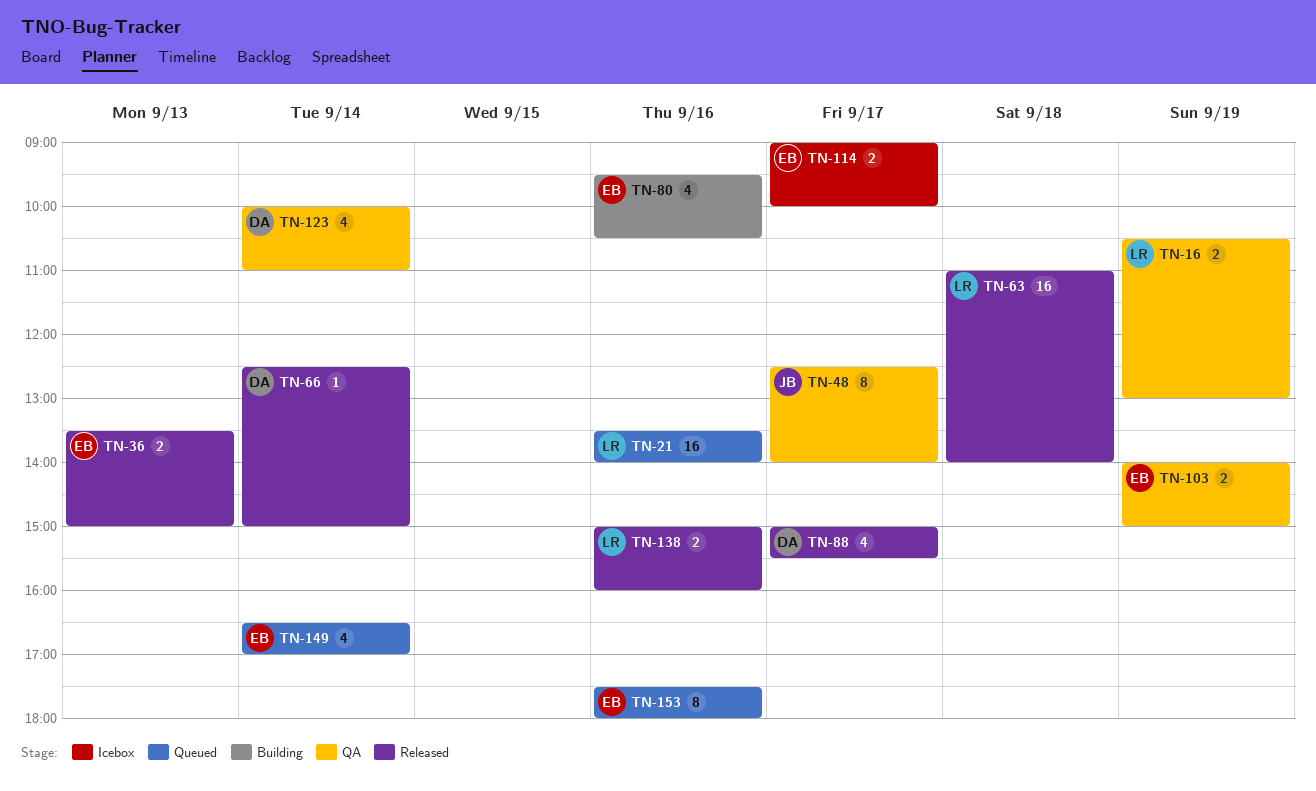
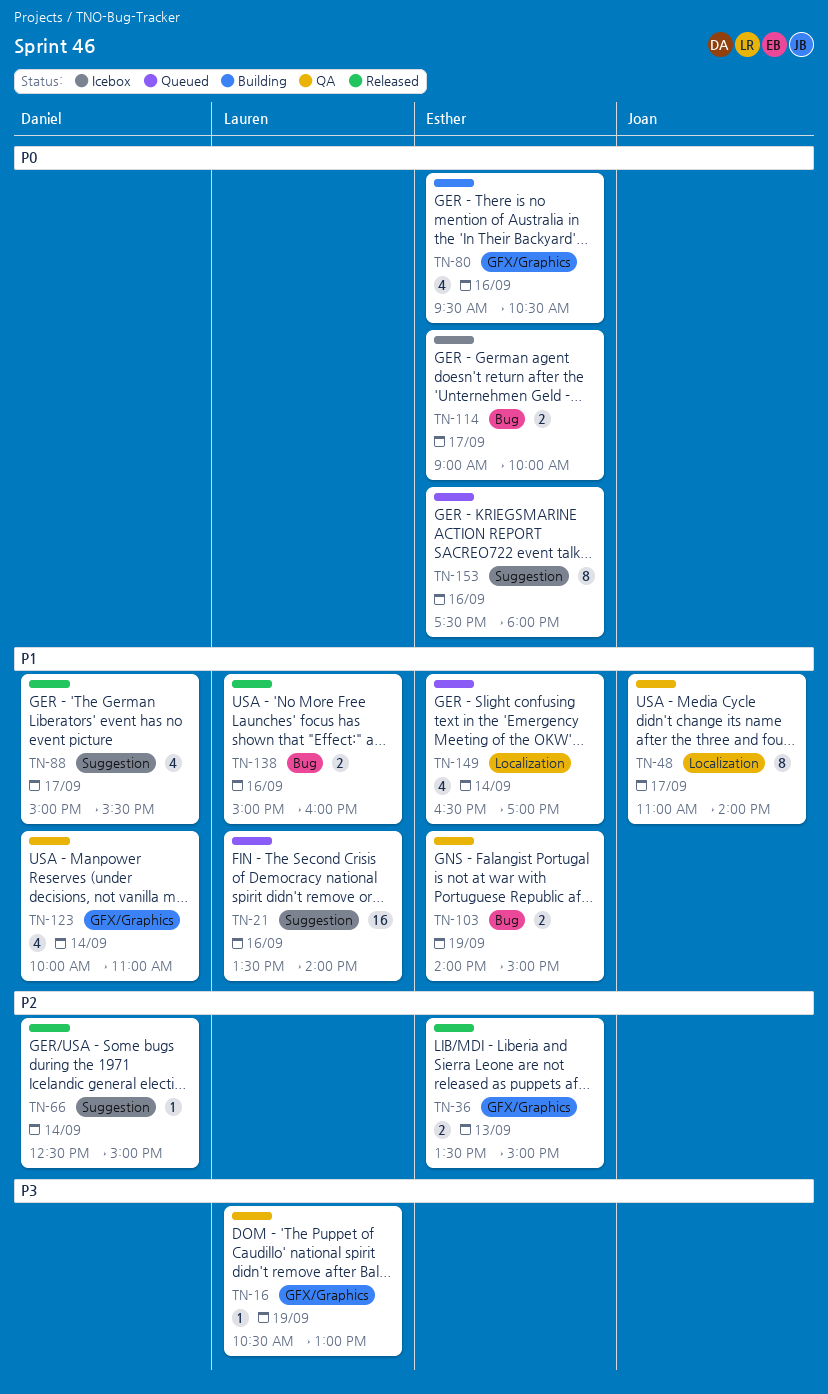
TN-16, estimate: 2 -> 1
TN-48, begins: 12:30 -> 11:00
TN-63: present -> none

